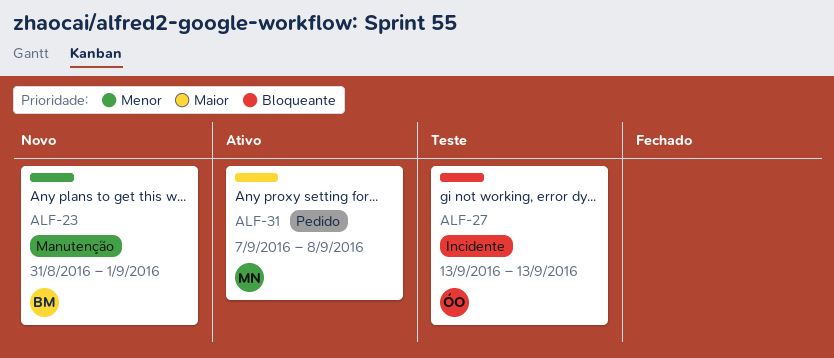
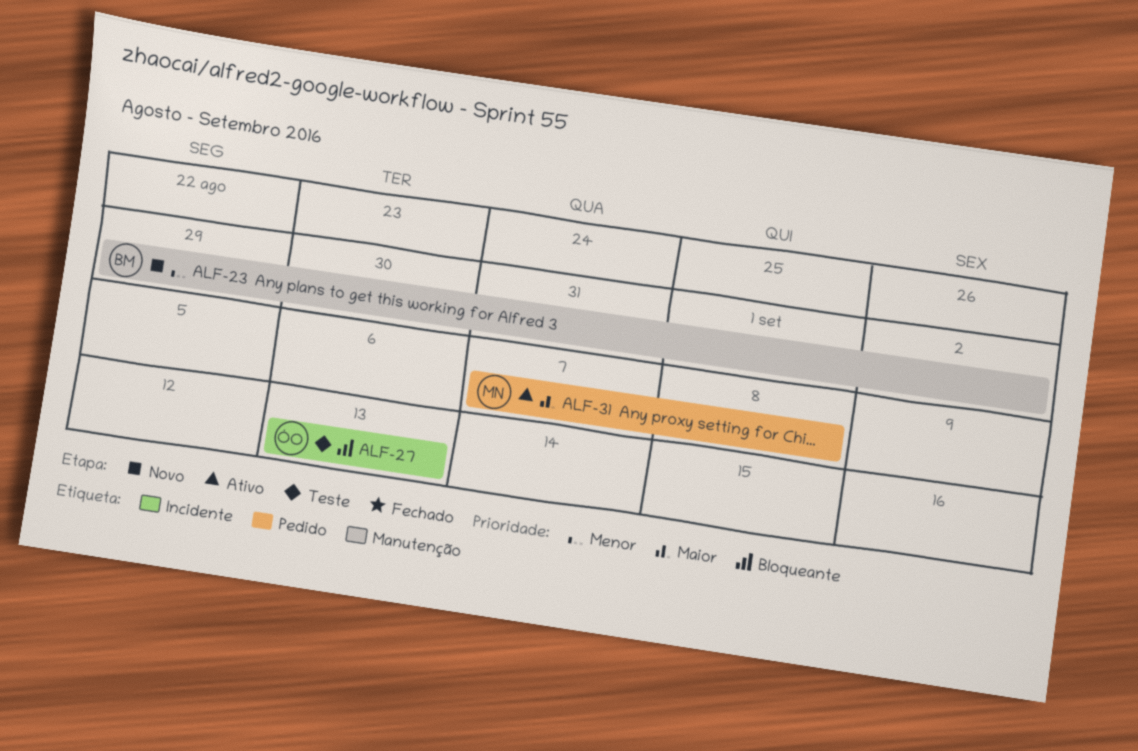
ALF-23, start: Aug 31 -> Aug 29
ALF-23, due: Sep 1 -> Sep 2

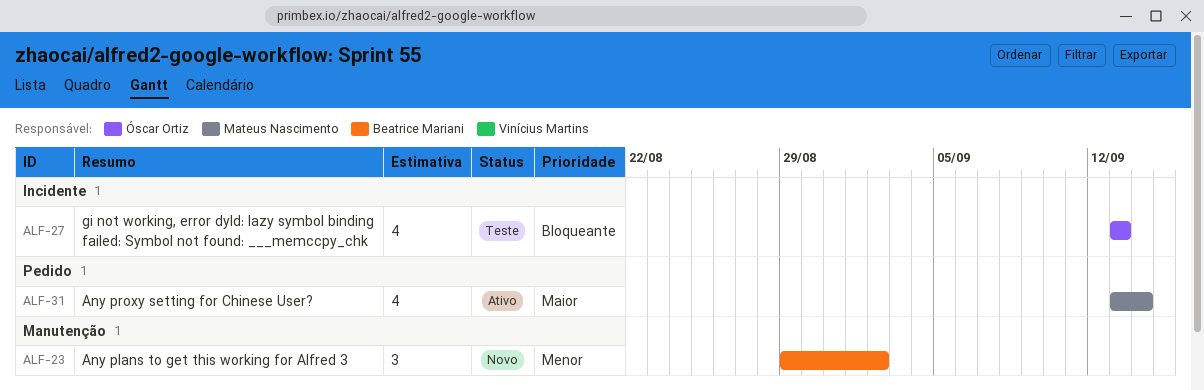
ALF-31, start: Sep 7 -> Sep 13
ALF-31, due: Sep 8 -> Sep 14

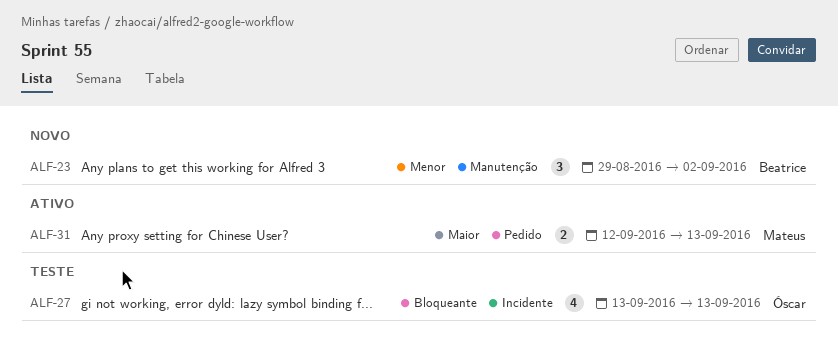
ALF-31, estimate: 4 -> 2
ALF-31, start: Sep 13 -> Sep 12
ALF-31, due: Sep 14 -> Sep 13

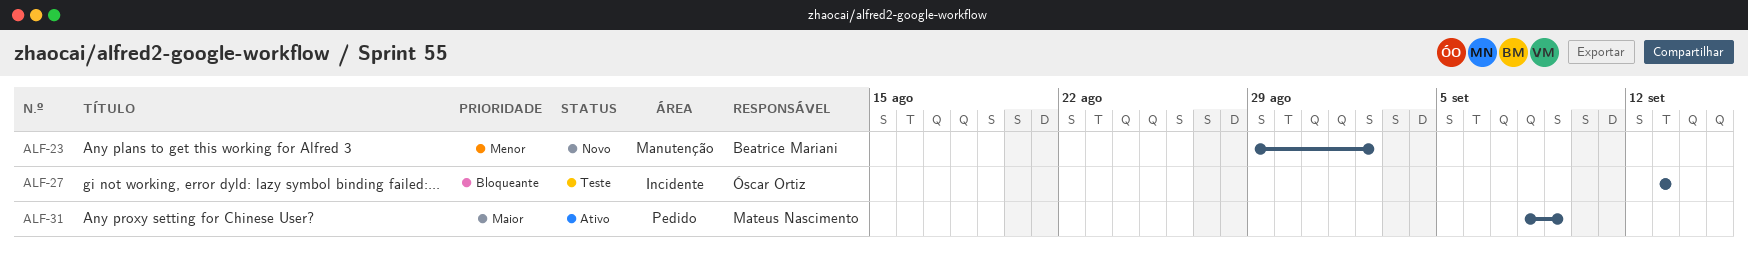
ALF-31, start: Sep 12 -> Sep 8
ALF-31, due: Sep 13 -> Sep 9

